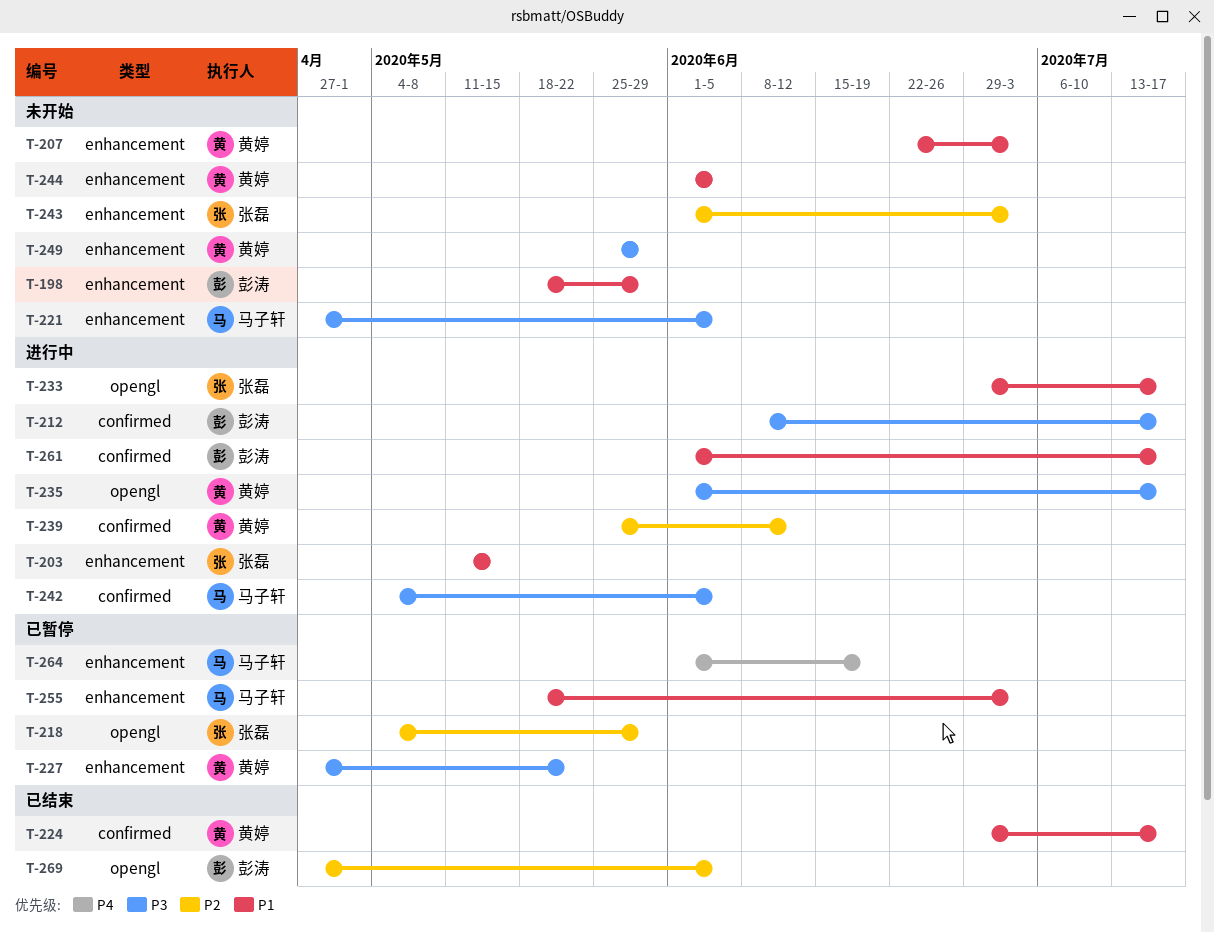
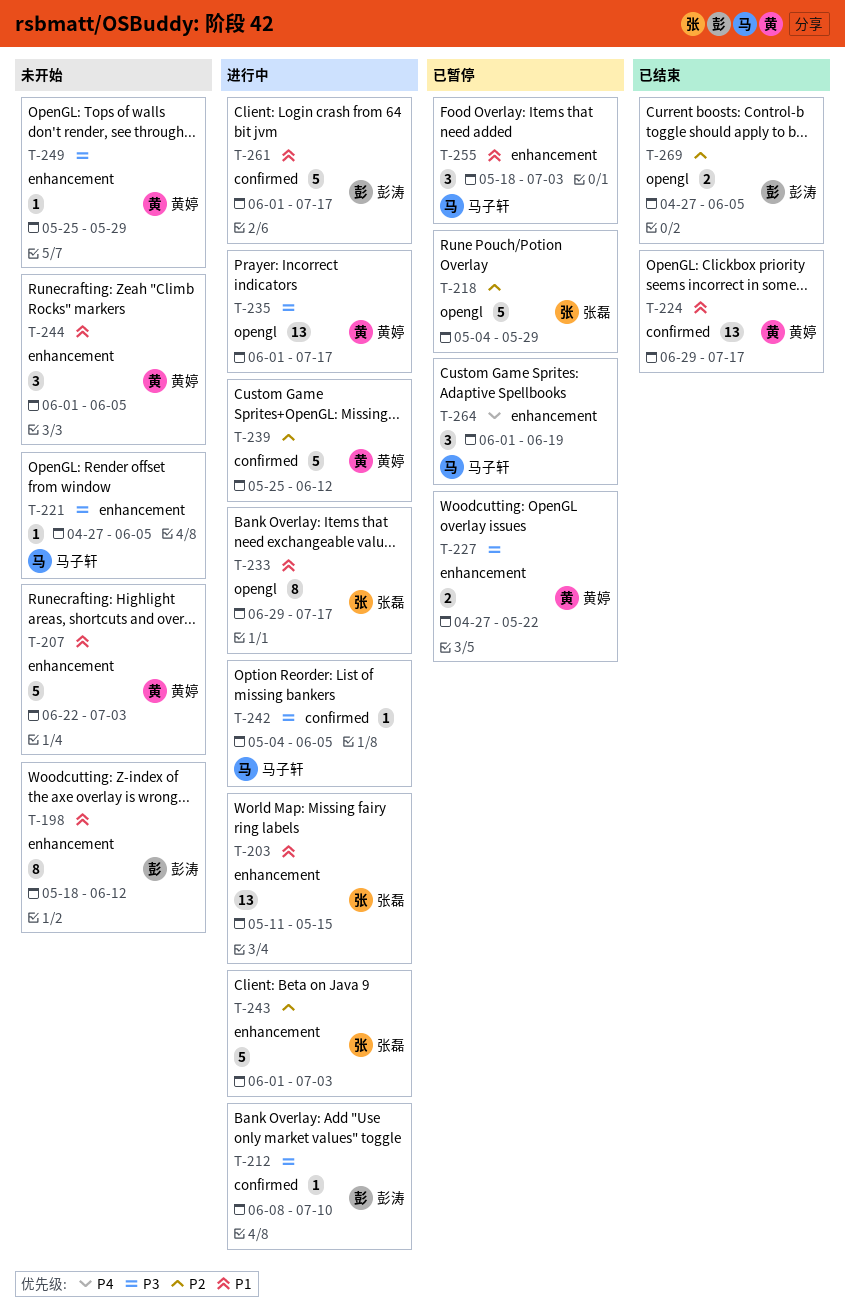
T-198, due: May 29 -> Jun 12
T-212, due: Jul 17 -> Jul 10
T-243, status: 未开始 -> 进行中

